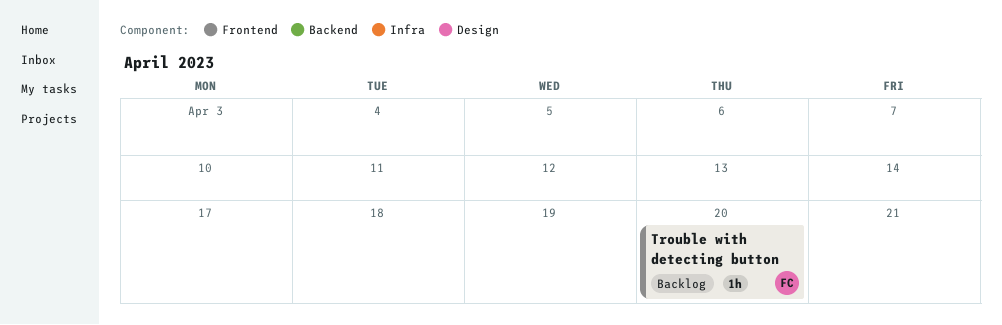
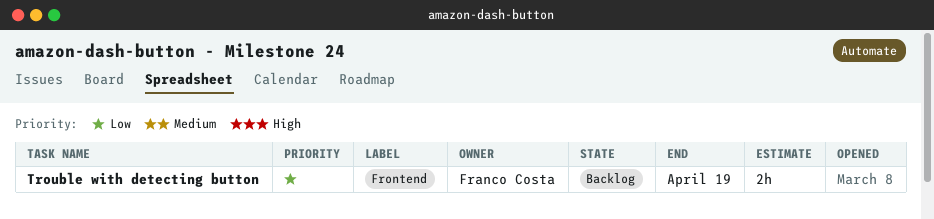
Trouble with detecting button, estimate: 1h -> 2h
Trouble with detecting button, due: Apr 20 -> Apr 19

